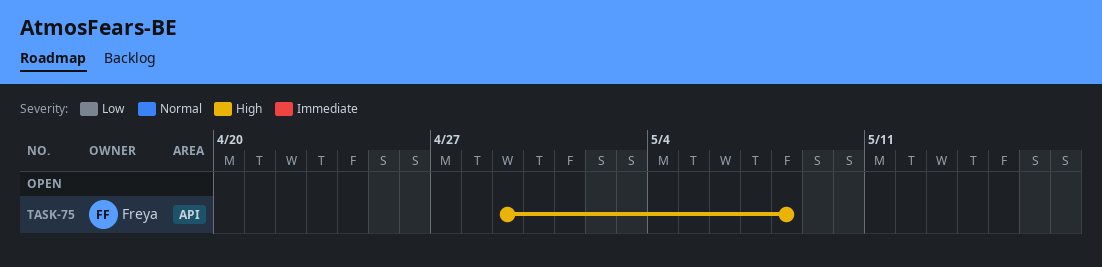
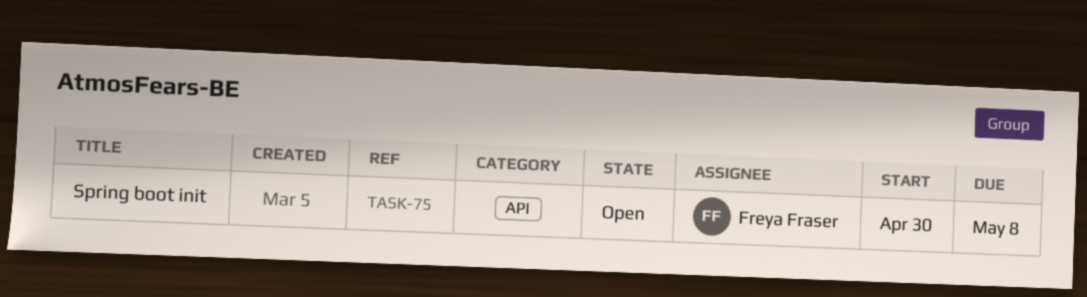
TASK-75, start: Apr 29 -> Apr 30

